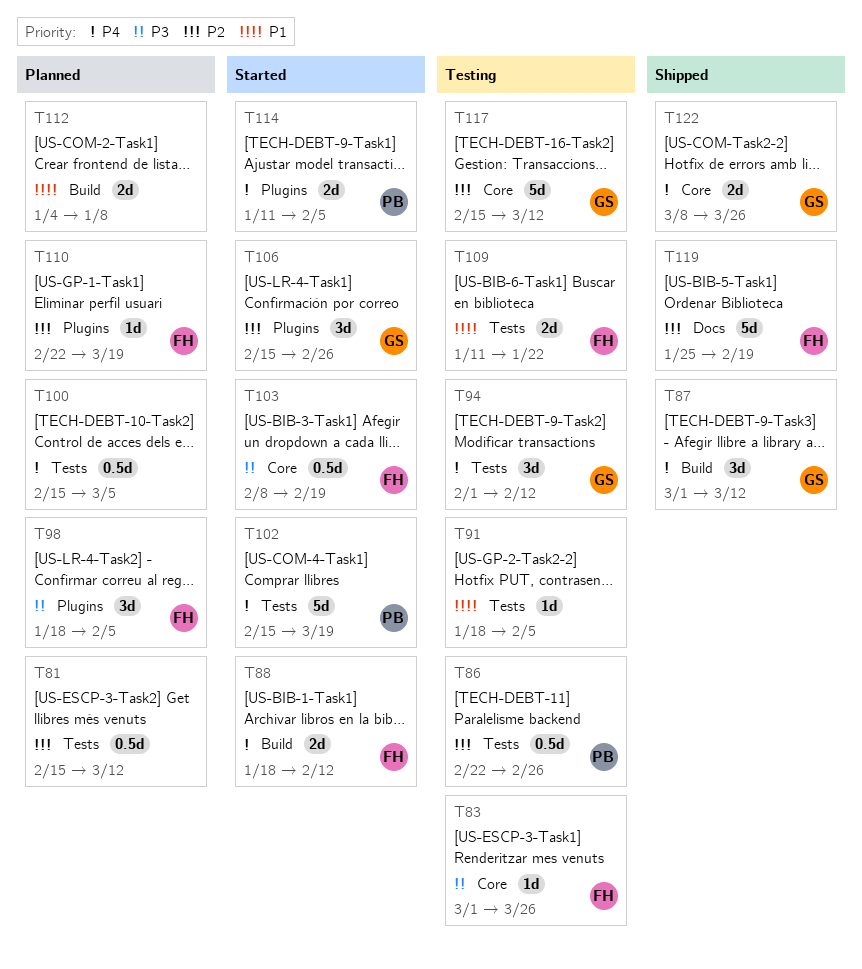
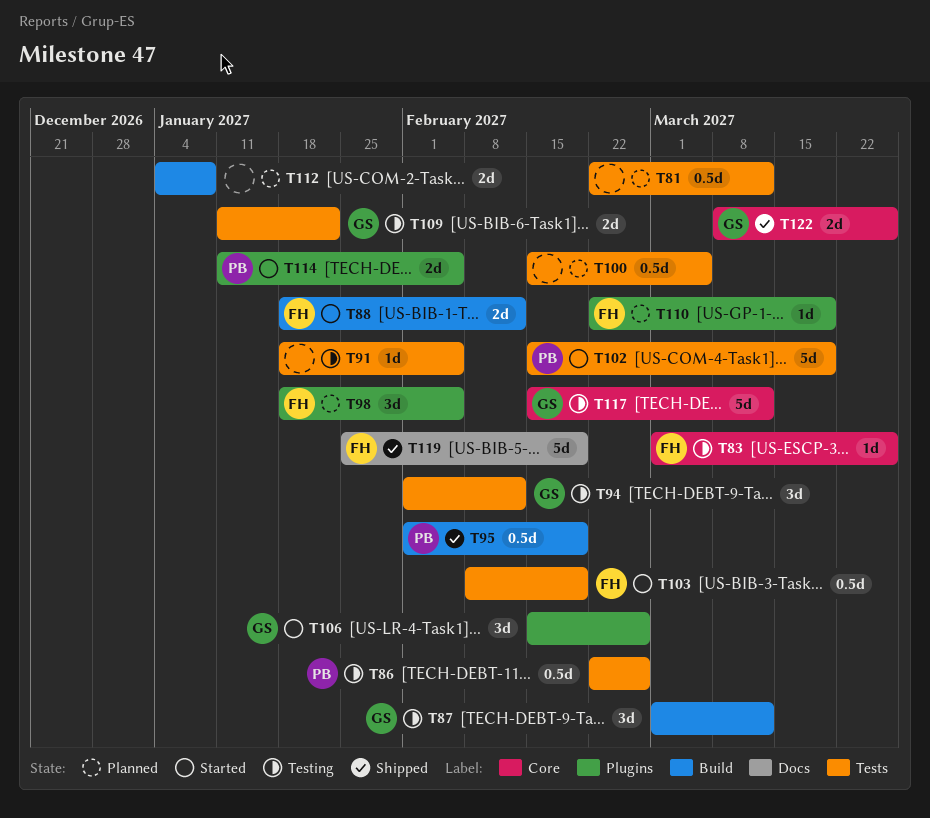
T81, start: Feb 15 -> Feb 22
T87, status: Shipped -> Testing
T95: none -> present
T103, label: Core -> Tests
T109, owner: FH -> GS

